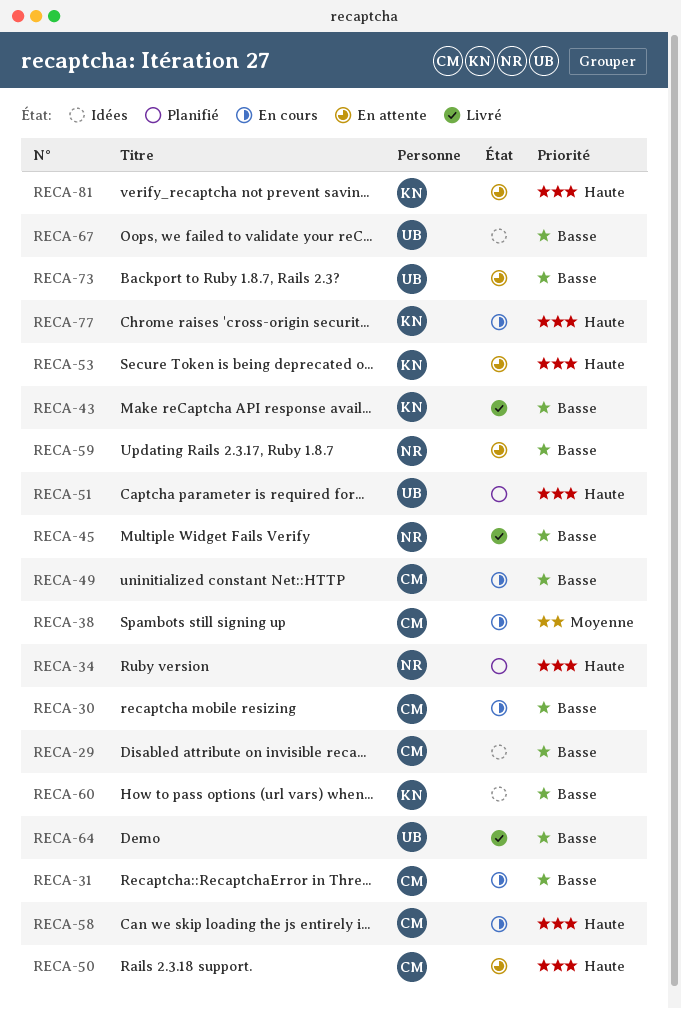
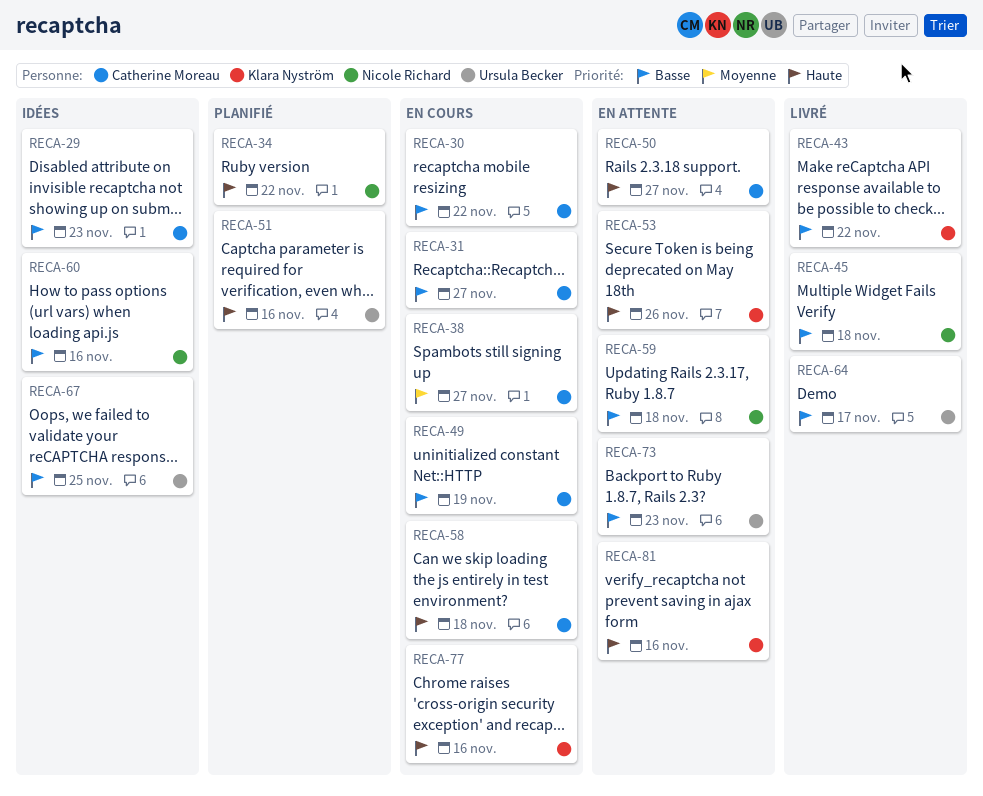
RECA-60, owner: Klara Nyström -> Nicole Richard

